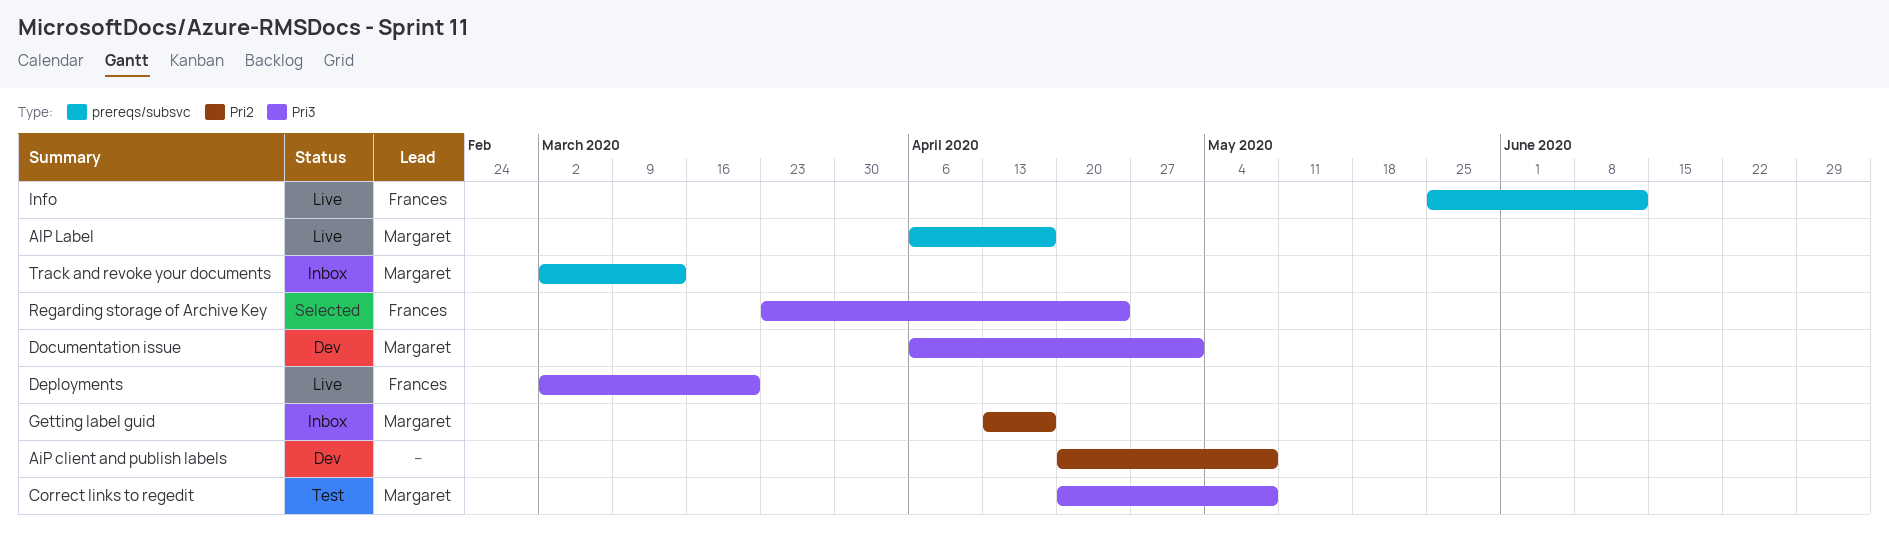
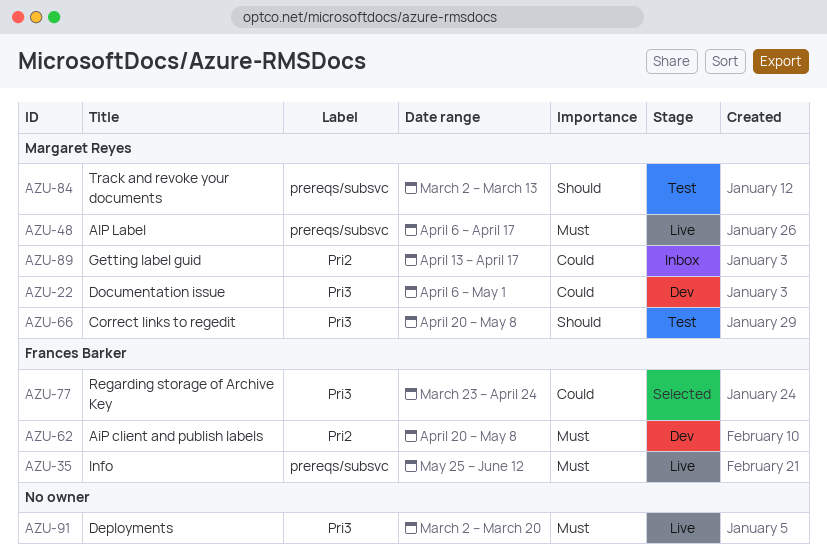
AiP client and publish labels, owner: none -> Frances Barker
Deployments, owner: Frances Barker -> none
Track and revoke your documents, status: Inbox -> Test

